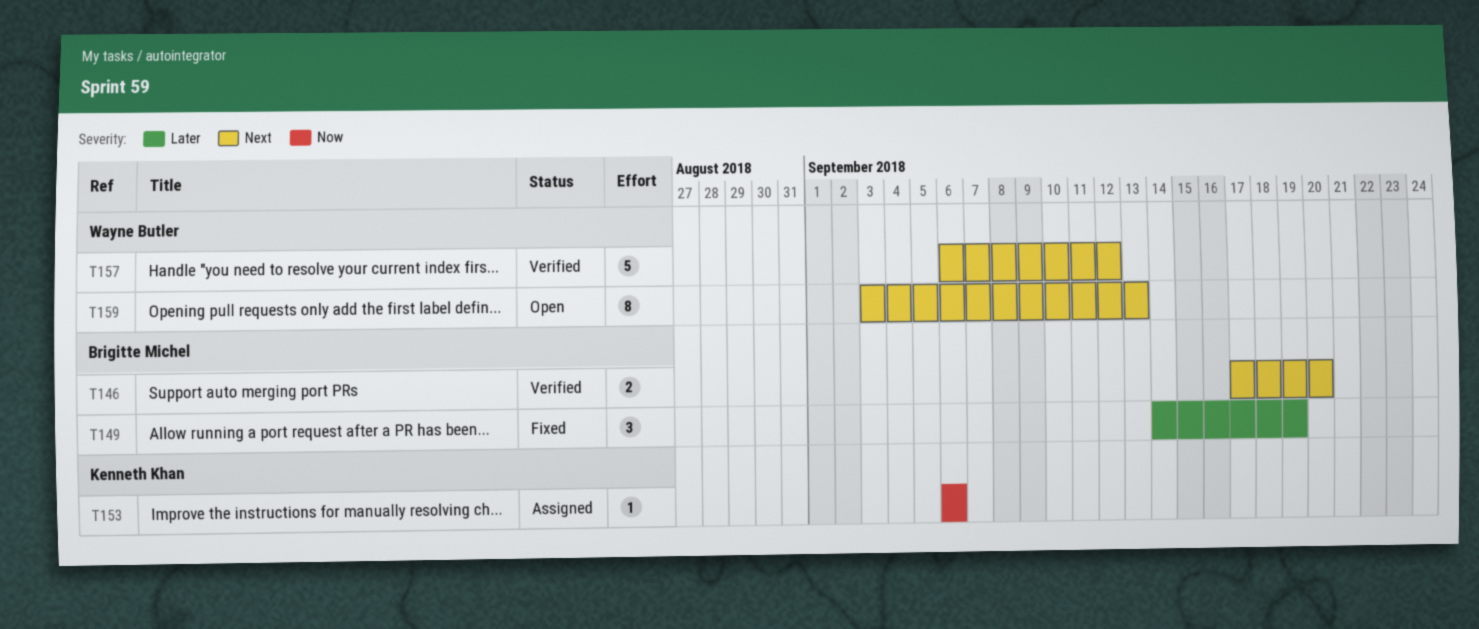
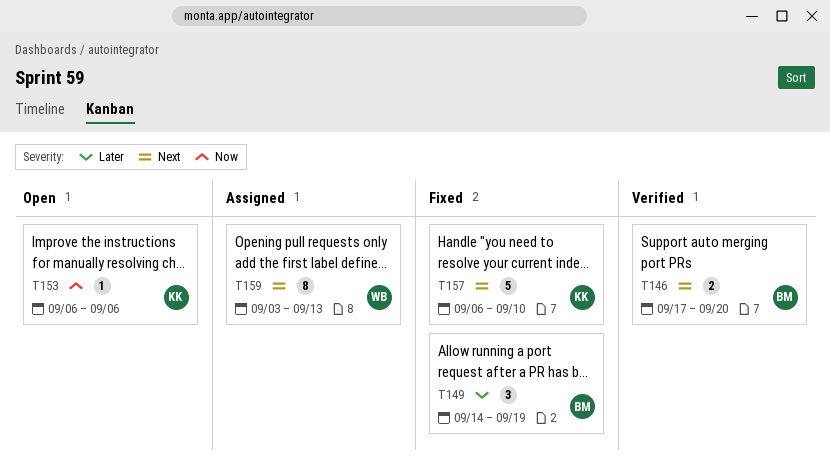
T153, status: Assigned -> Open
T157, status: Verified -> Fixed
T157, owner: Wayne Butler -> Kenneth Khan
T157, due: Sep 12 -> Sep 10
T159, status: Open -> Assigned

